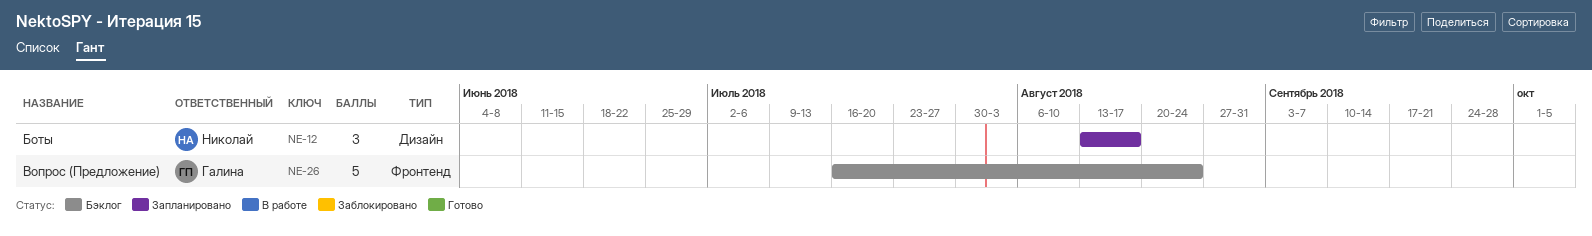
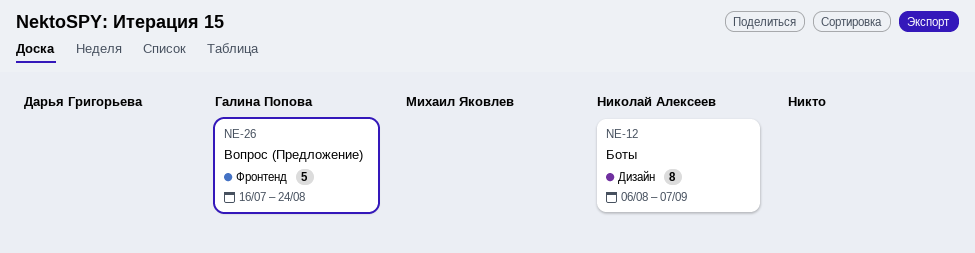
NE-12, estimate: 3 -> 8
NE-12, start: Aug 13 -> Aug 6
NE-12, due: Aug 17 -> Sep 7

